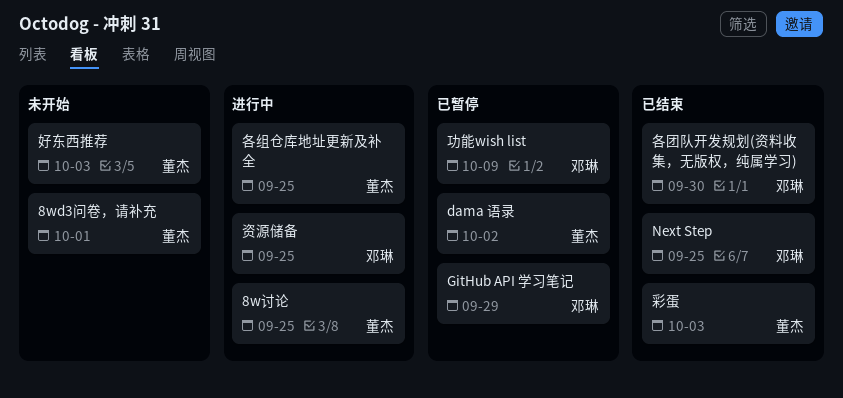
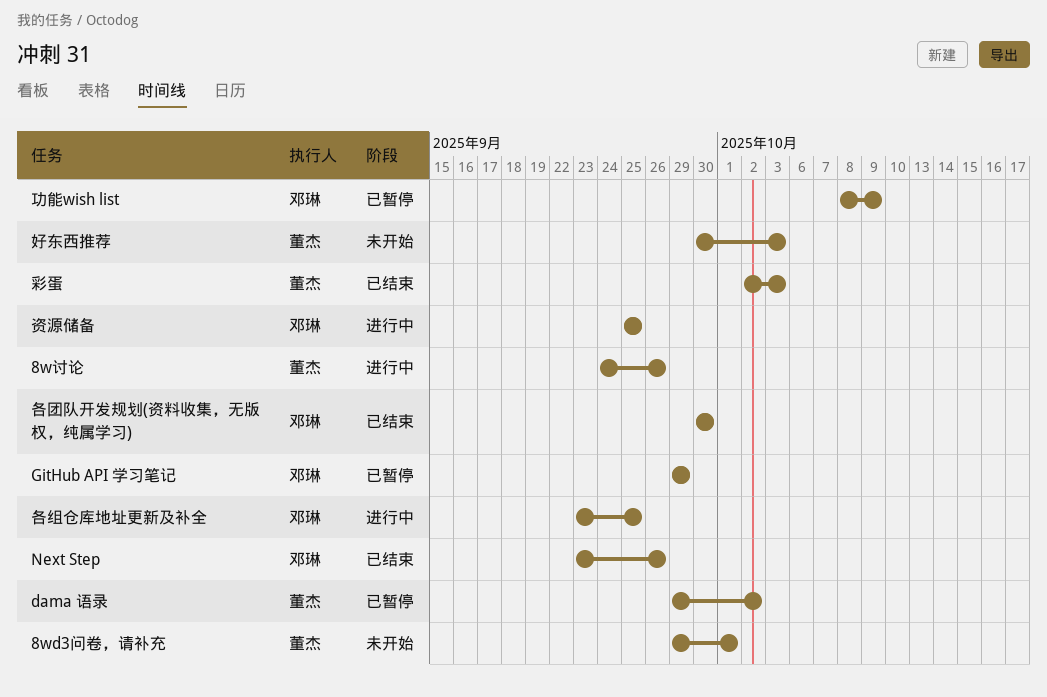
8w讨论, due: Sep 25 -> Sep 26
Next Step, due: Sep 25 -> Sep 26
各组仓库地址更新及补全, owner: 董杰 -> 邓琳

